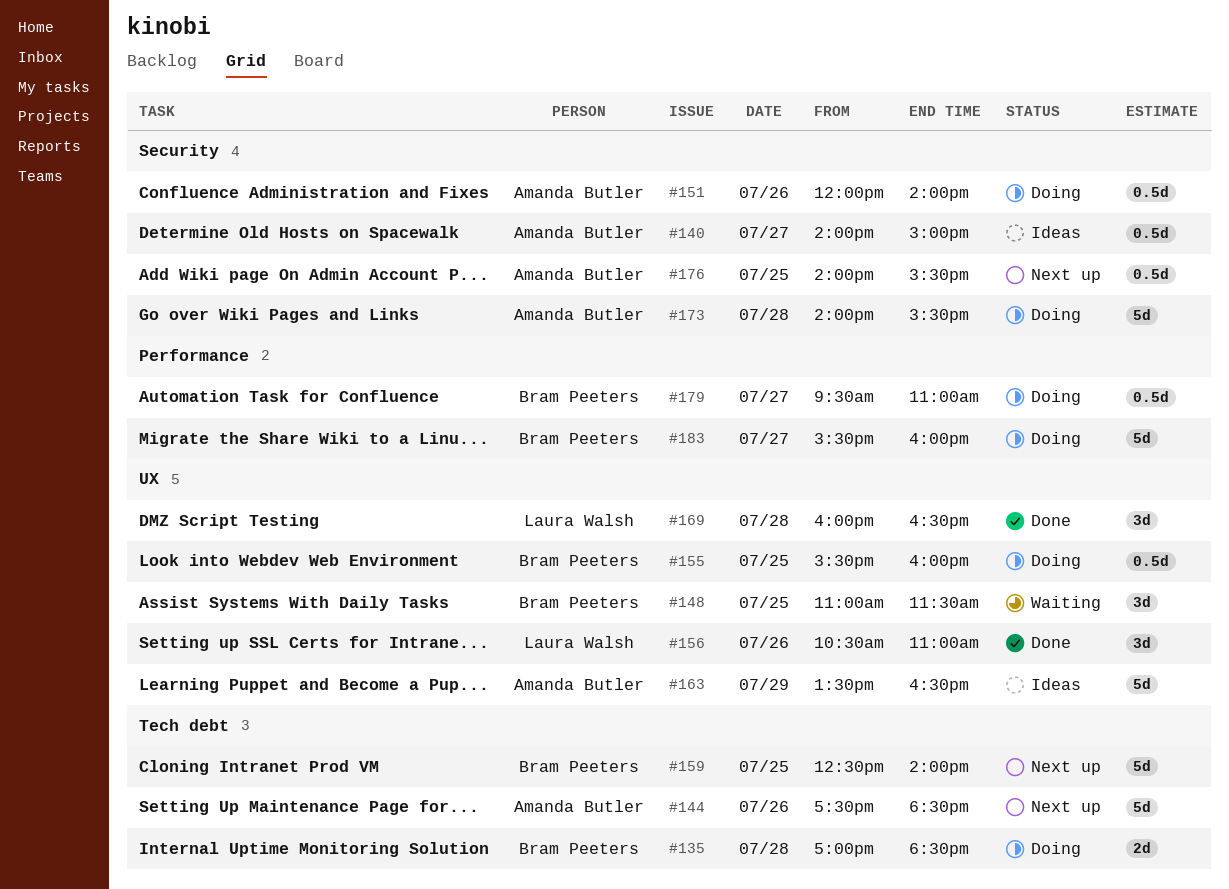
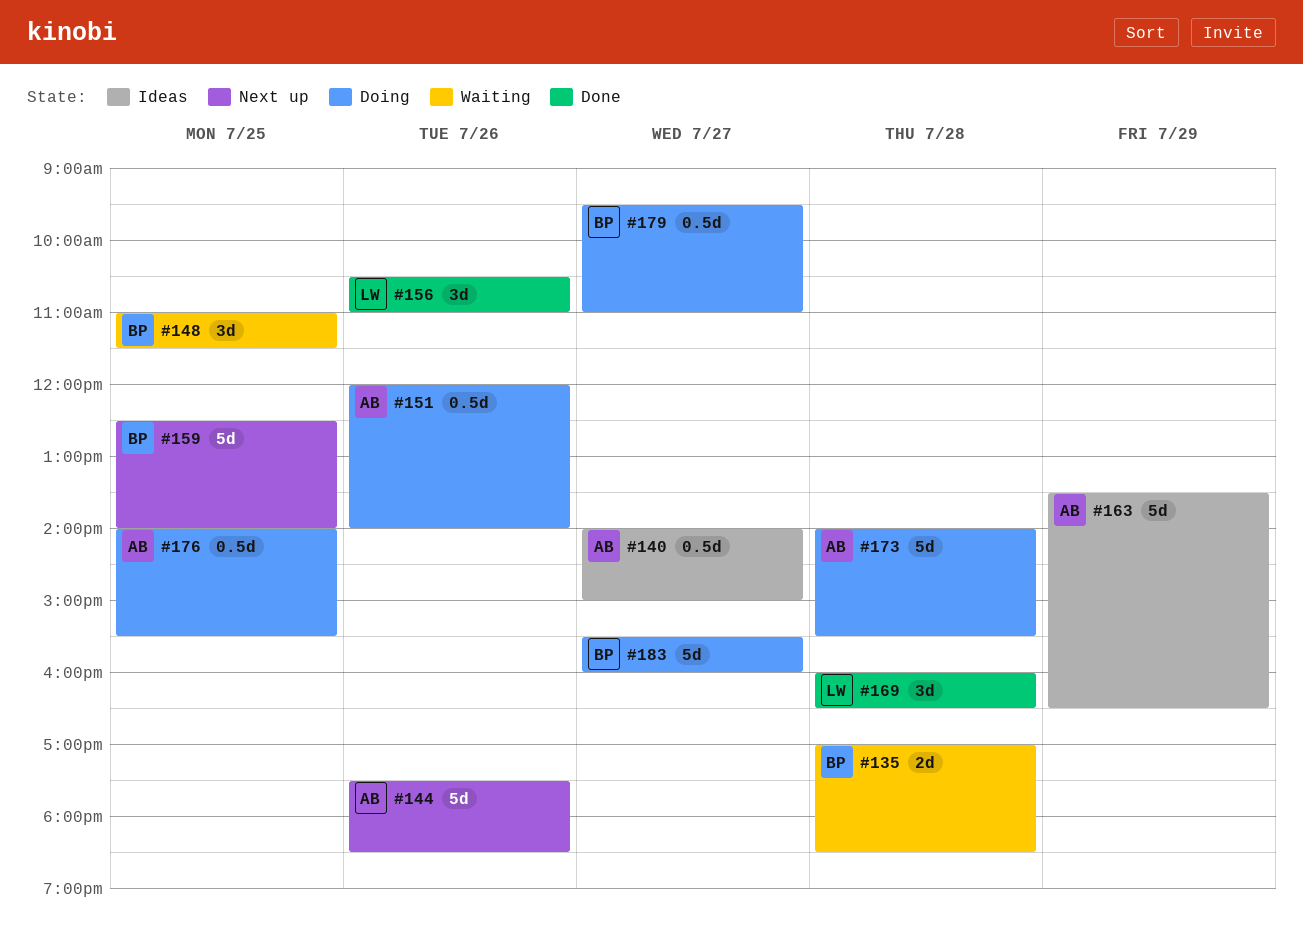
#135, status: Doing -> Waiting
#155: present -> none
#176, status: Next up -> Doing

